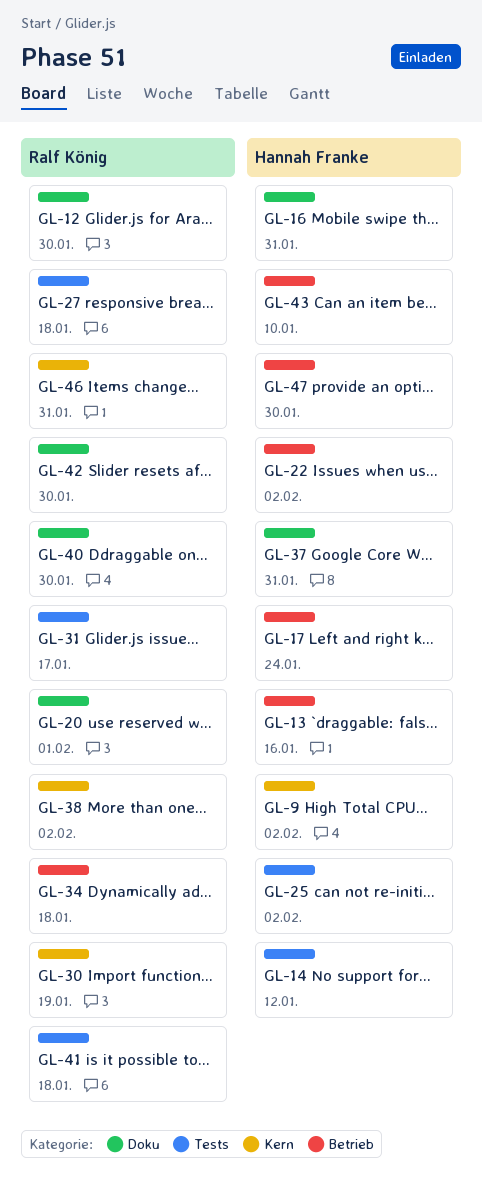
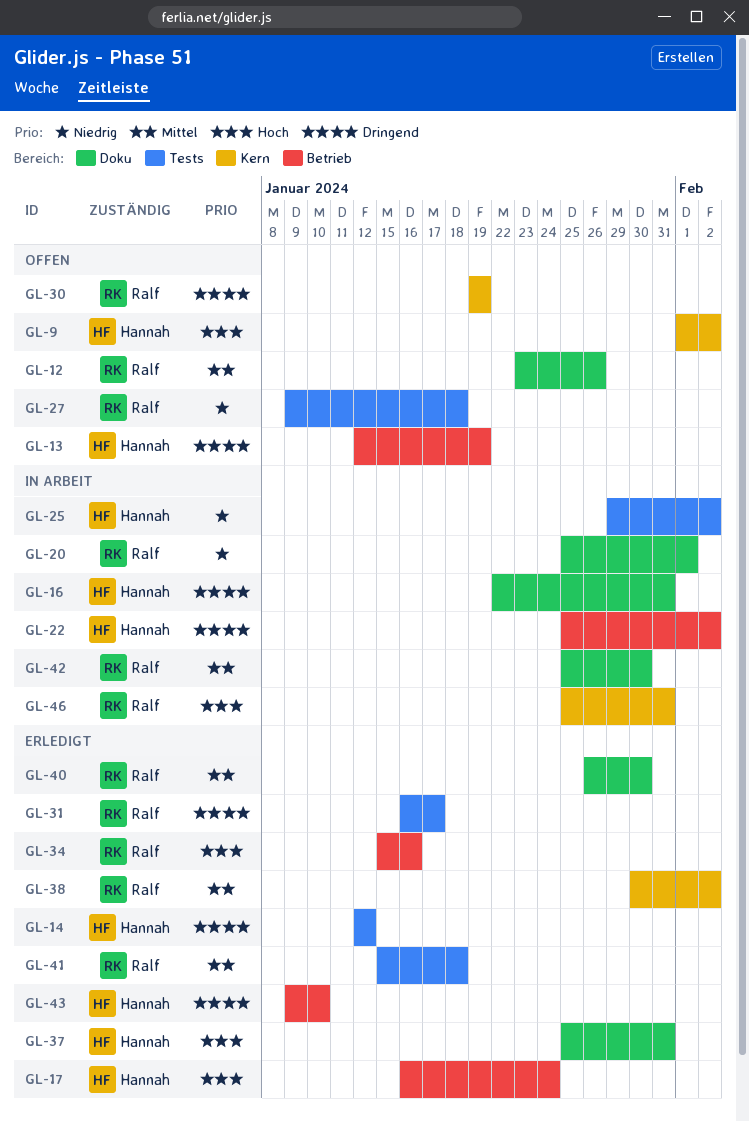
GL-12, due: Jan 30 -> Jan 26
GL-13, due: Jan 16 -> Jan 19
GL-34, due: Jan 18 -> Jan 16
GL-47: present -> none

